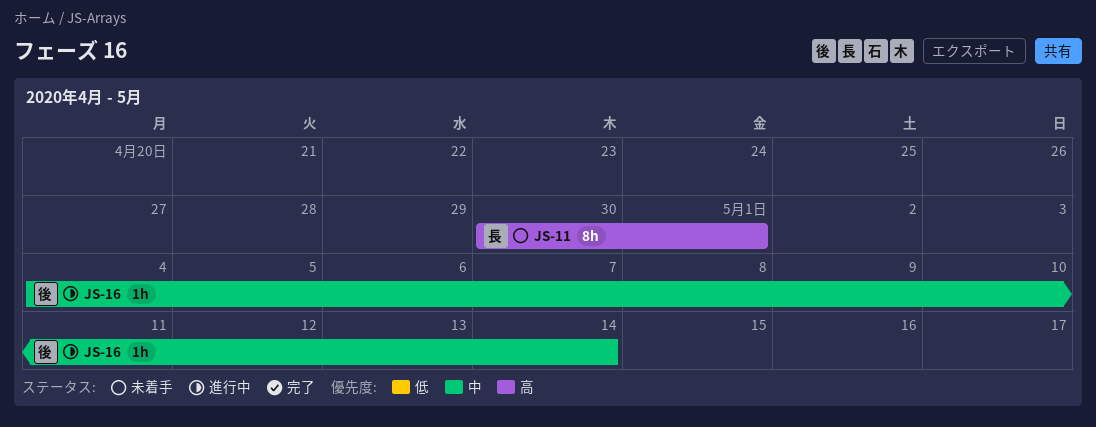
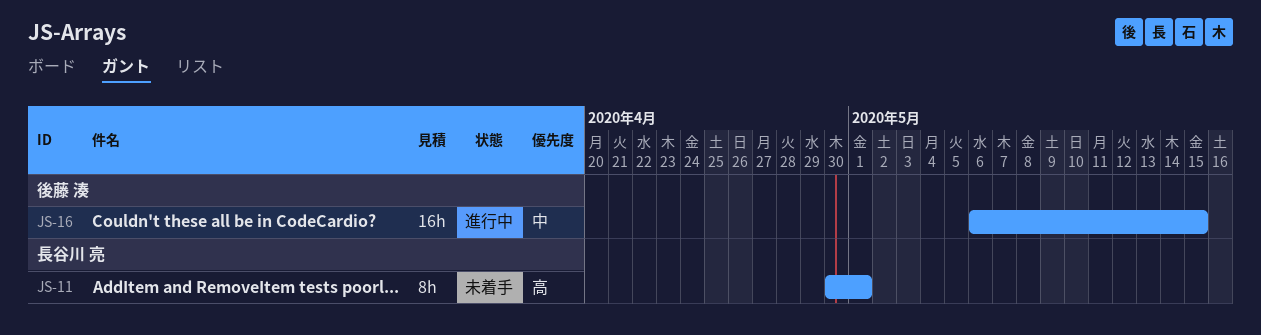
JS-16, estimate: 1h -> 16h
JS-16, start: May 4 -> May 6
JS-16, due: May 14 -> May 15

